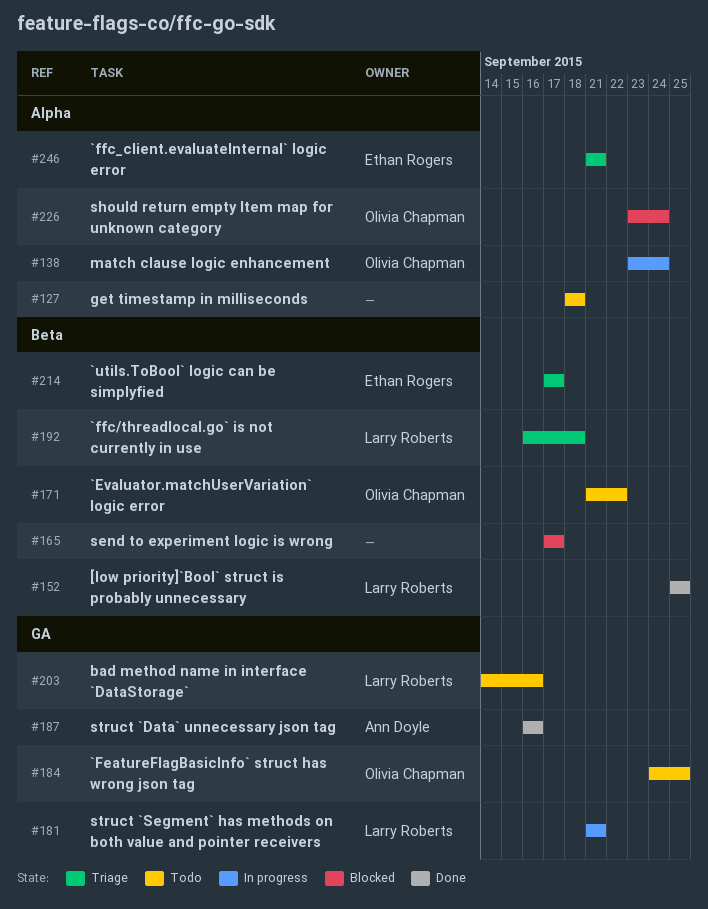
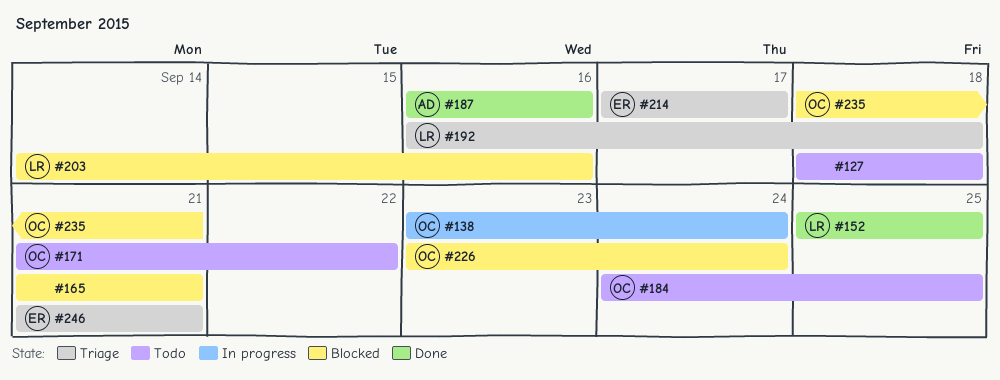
#165, start: Sep 17 -> Sep 21
#165, due: Sep 17 -> Sep 21
#181: present -> none
#203, status: Todo -> Blocked
#235: none -> present

